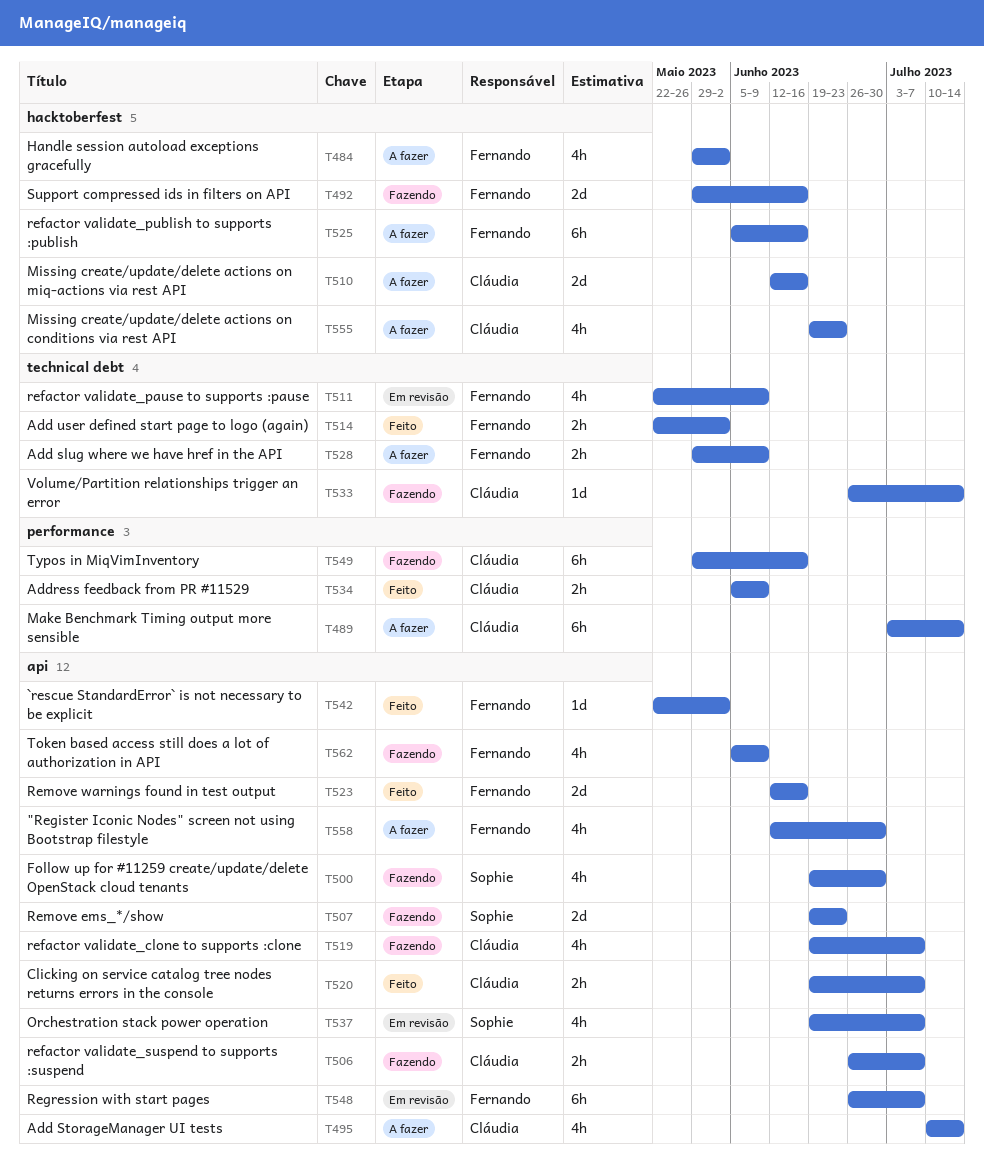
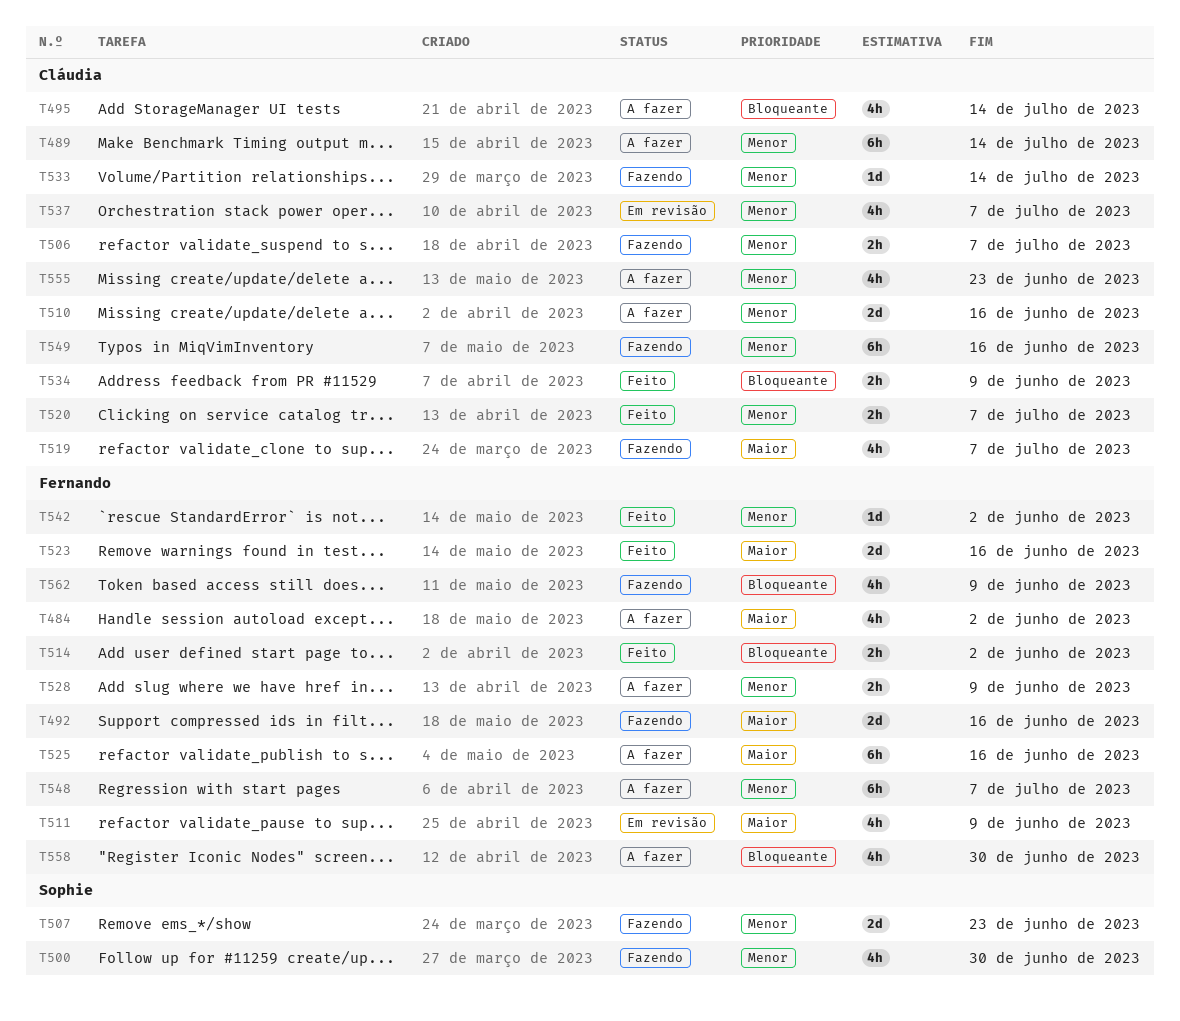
T537, owner: Sophie -> Cláudia
T548, status: Em revisão -> A fazer

